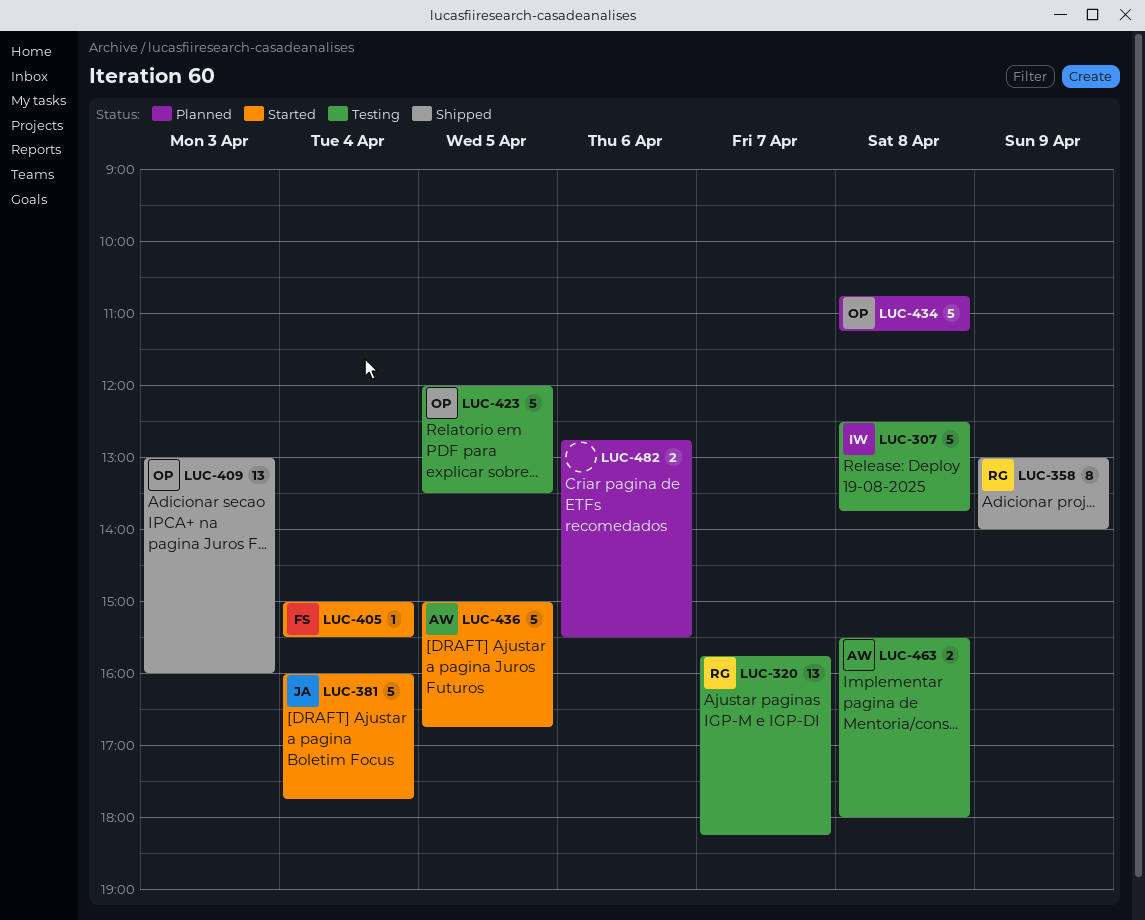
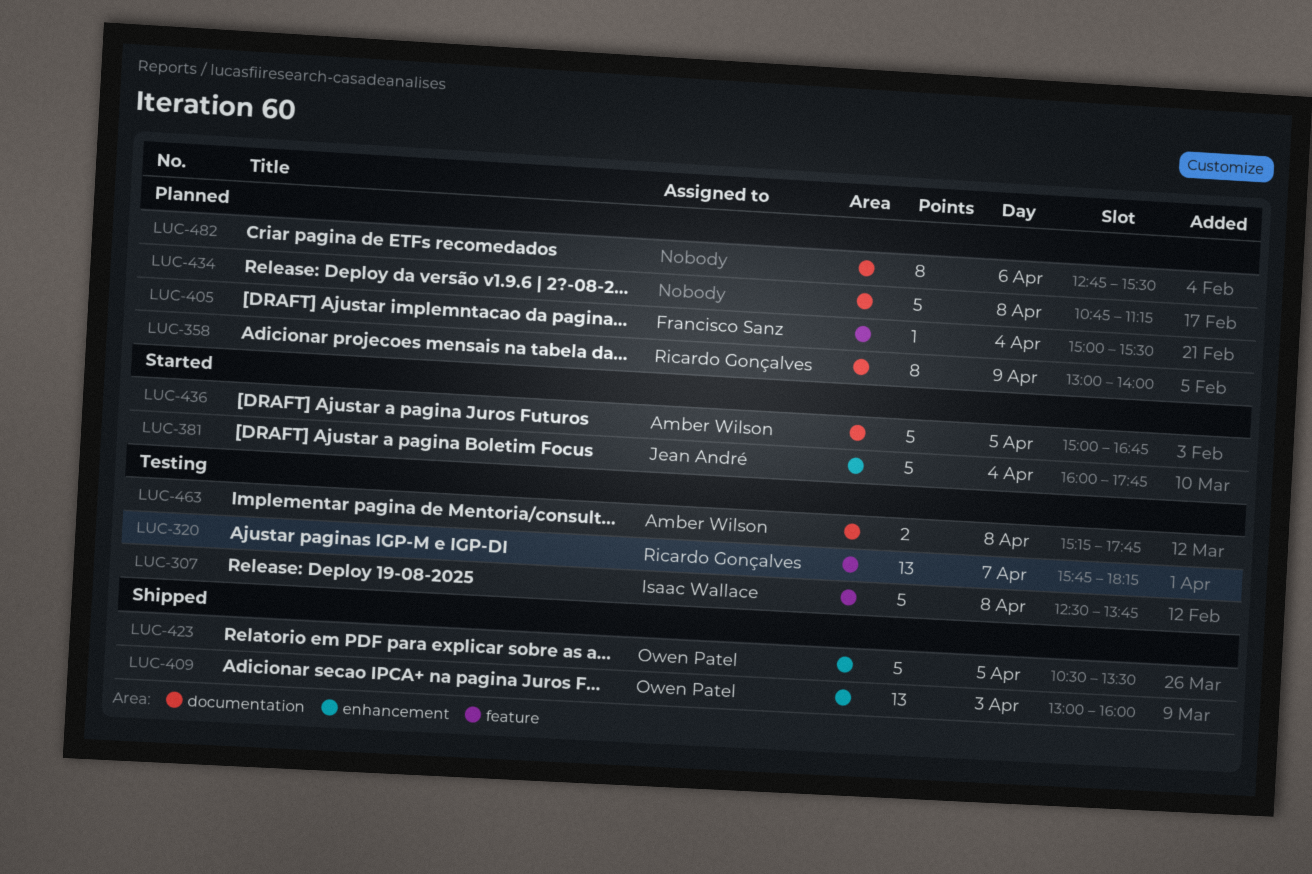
LUC-358, status: Shipped -> Planned
LUC-405, status: Started -> Planned
LUC-423, status: Testing -> Shipped
LUC-423, begins: 12:00 -> 10:30
LUC-434, owner: Owen Patel -> none
LUC-463, begins: 15:30 -> 15:15
LUC-463, ends: 18:00 -> 17:45
LUC-482, estimate: 2 -> 8

